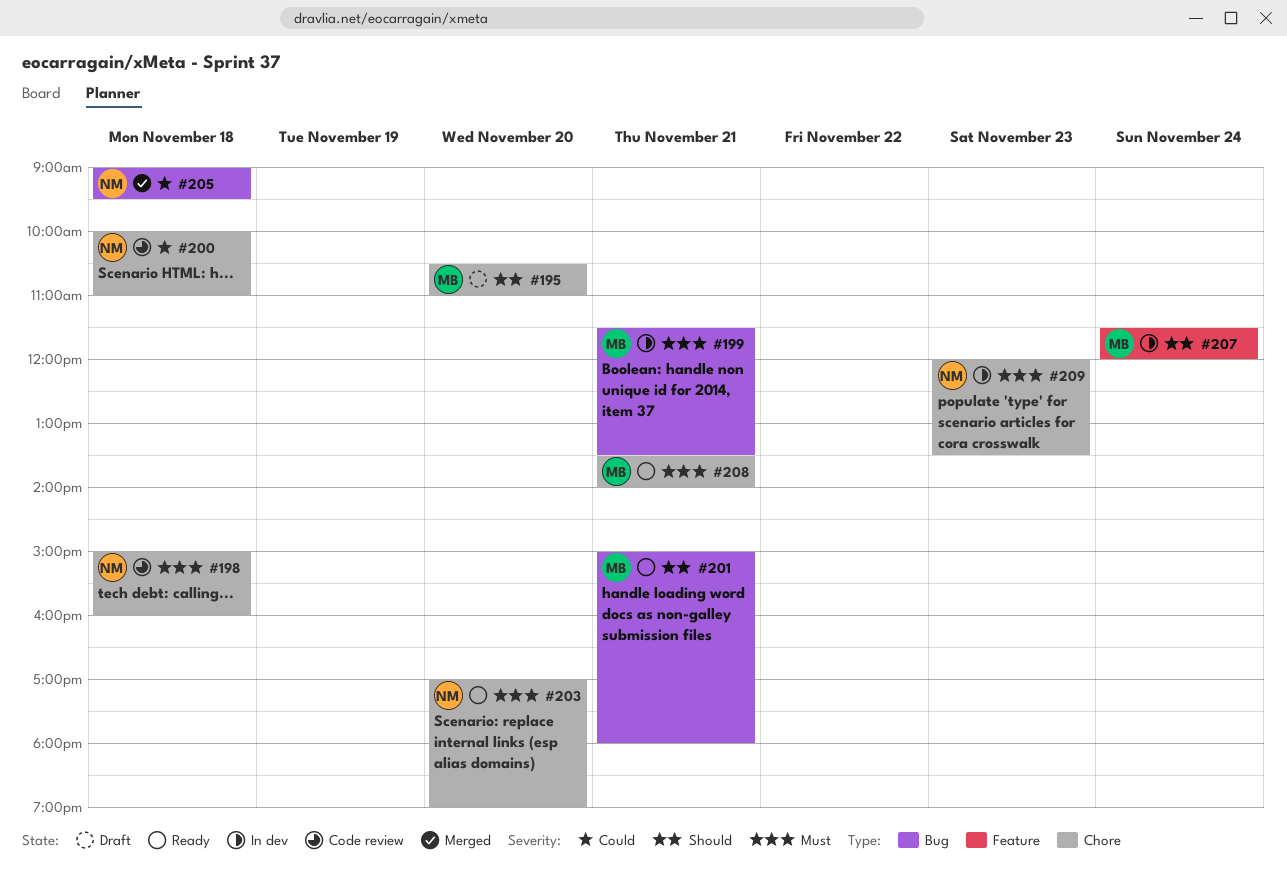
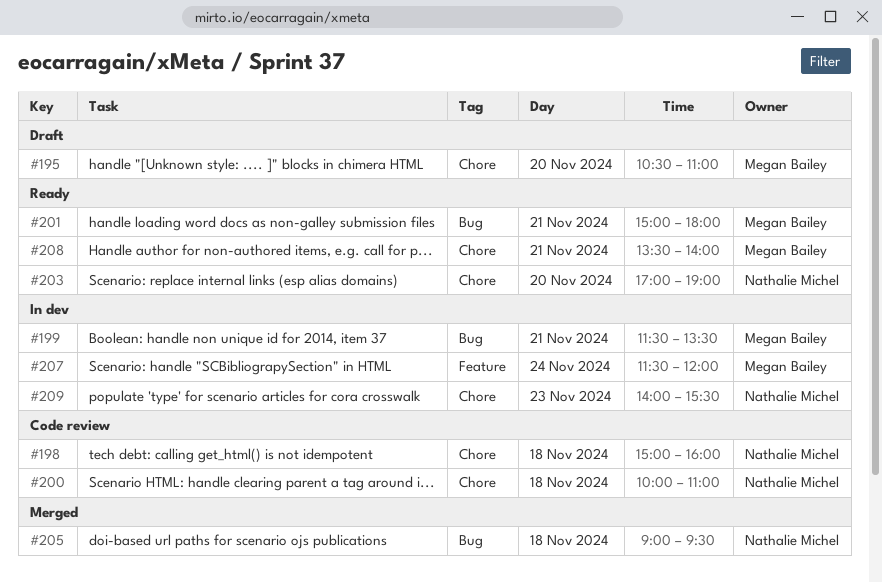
#209, begins: 12:00 -> 14:00
#209, ends: 13:30 -> 15:30

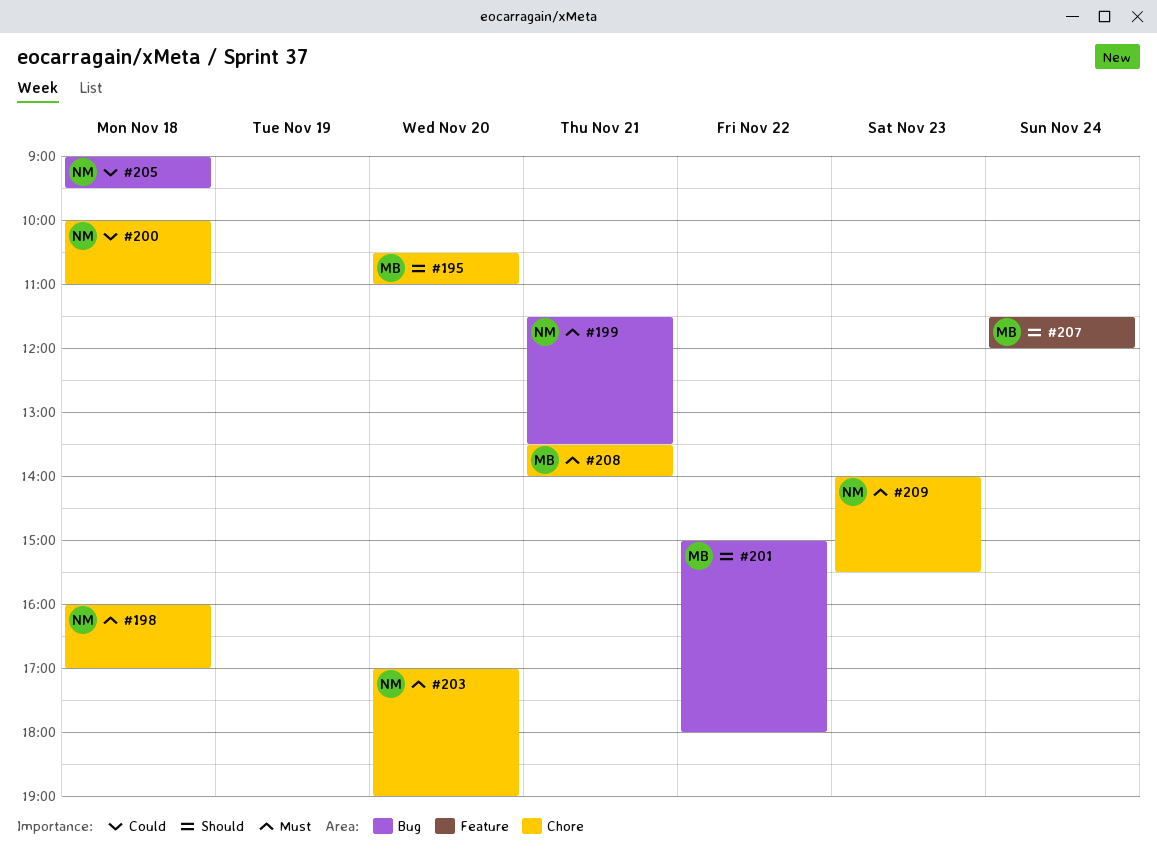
#198, begins: 15:00 -> 16:00
#198, ends: 16:00 -> 17:00
#199, owner: Megan Bailey -> Nathalie Michel
#201, day: Nov 21 -> Nov 22

